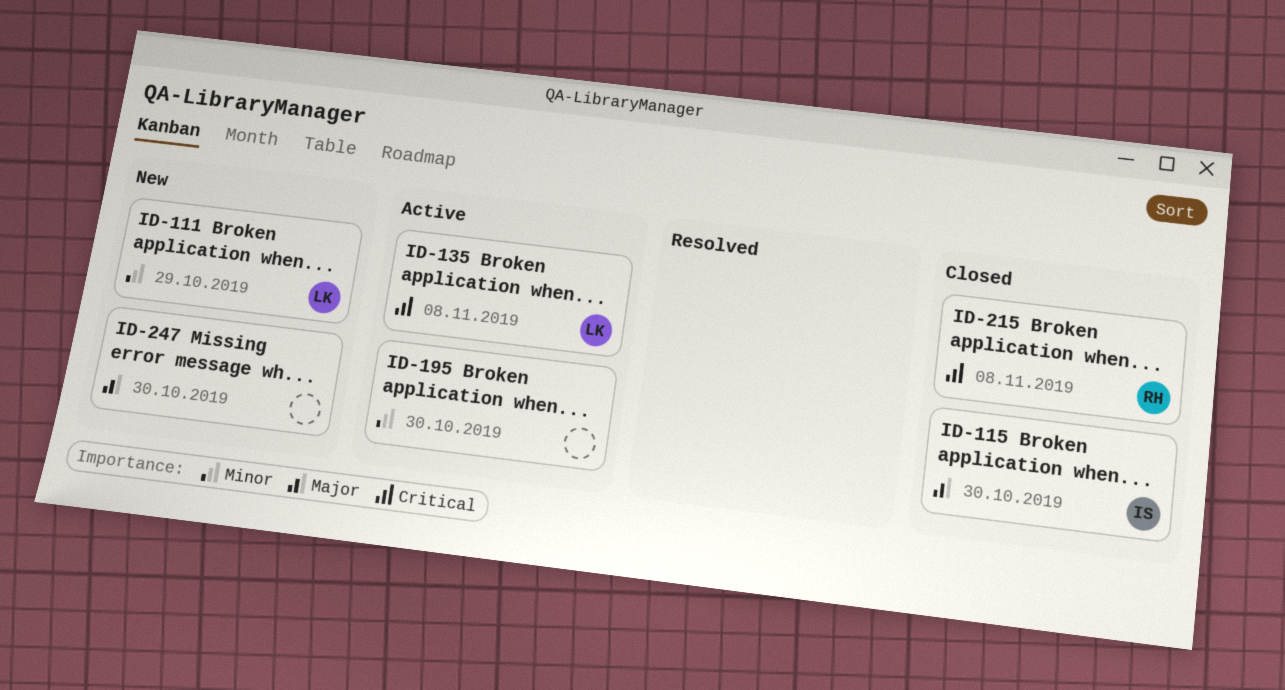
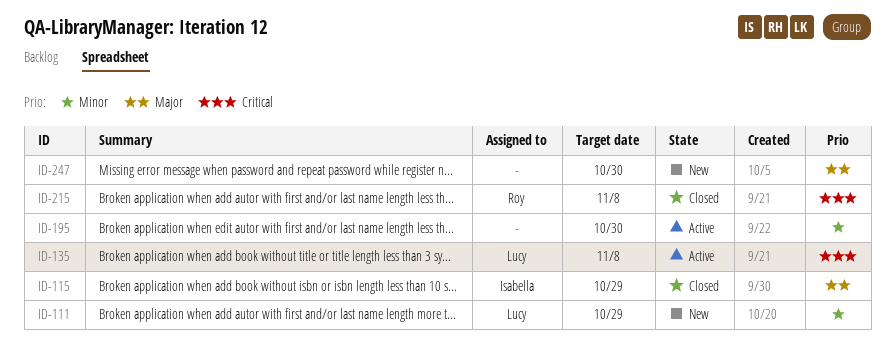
ID-115, due: Oct 30 -> Oct 29

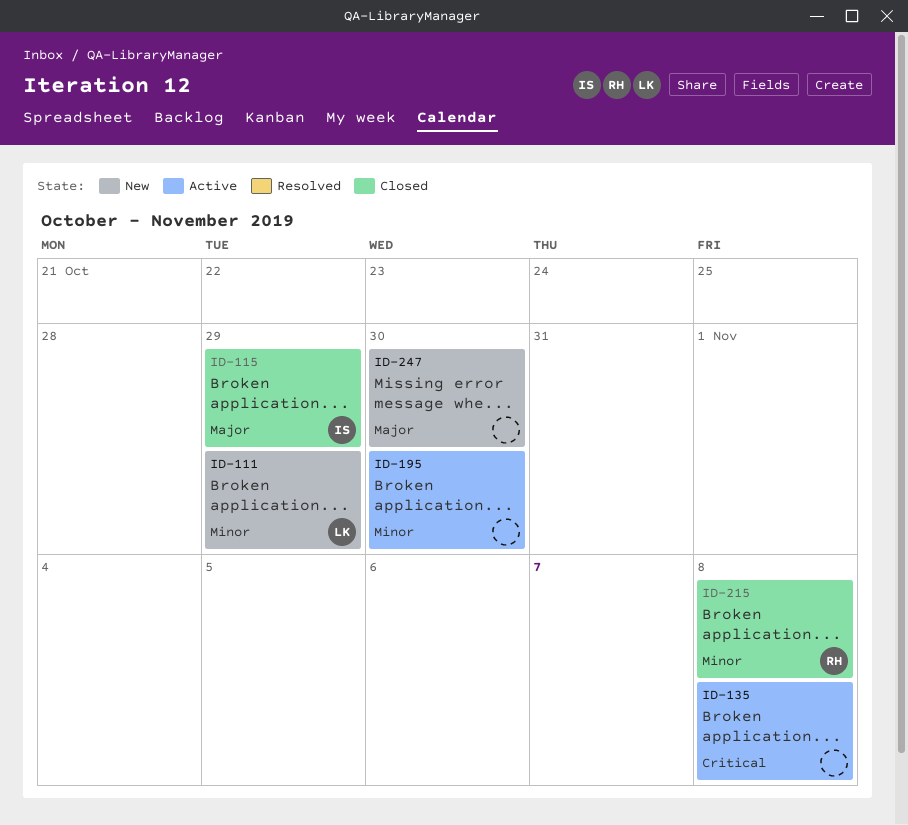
ID-135, owner: Lucy -> none
ID-215, priority: Critical -> Minor

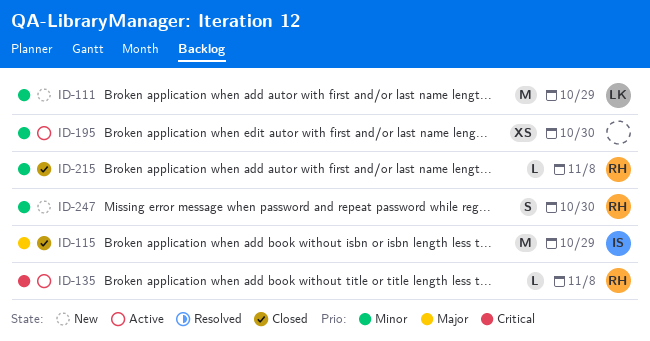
ID-135, owner: none -> RH
ID-247, owner: none -> RH
ID-247, priority: Major -> Minor

